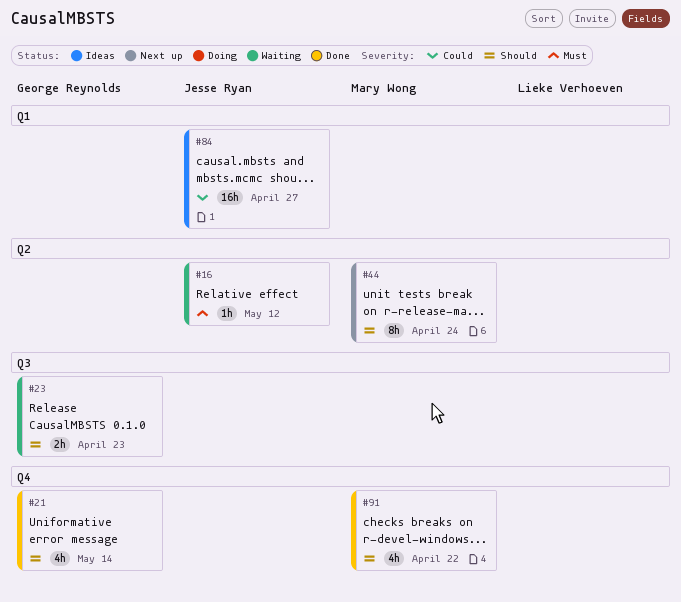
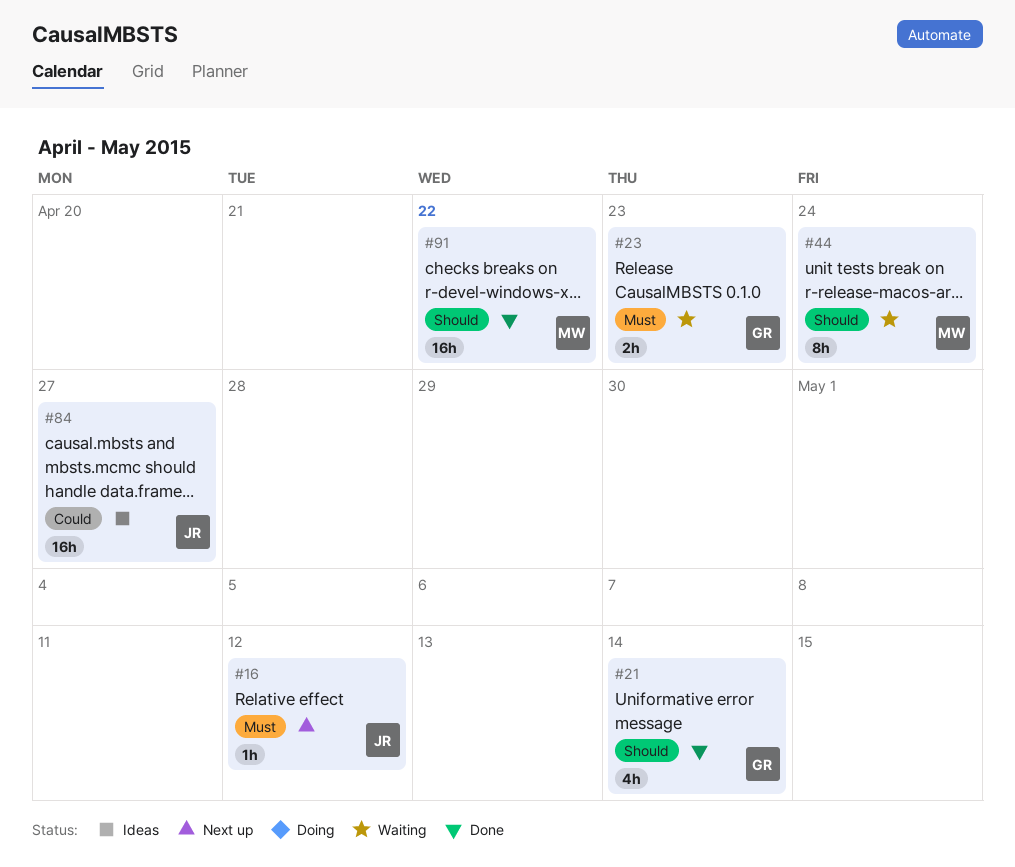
#16, status: Waiting -> Next up
#23, priority: Should -> Must
#44, status: Next up -> Waiting
#91, estimate: 4h -> 16h

